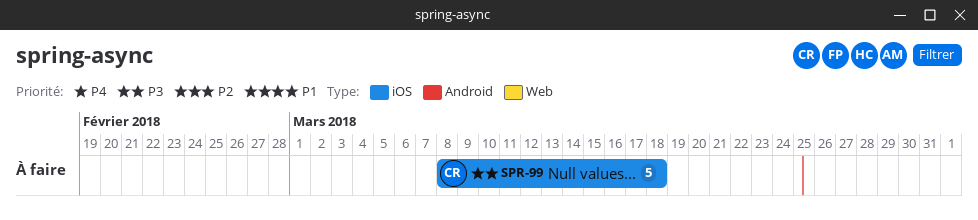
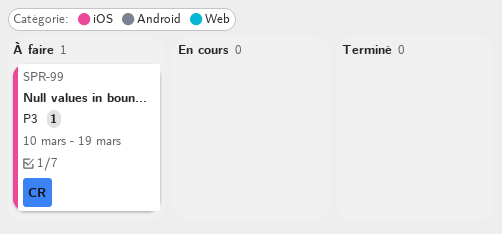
SPR-99, estimate: 5 -> 1
SPR-99, start: Mar 8 -> Mar 10
SPR-99, due: Mar 18 -> Mar 19

